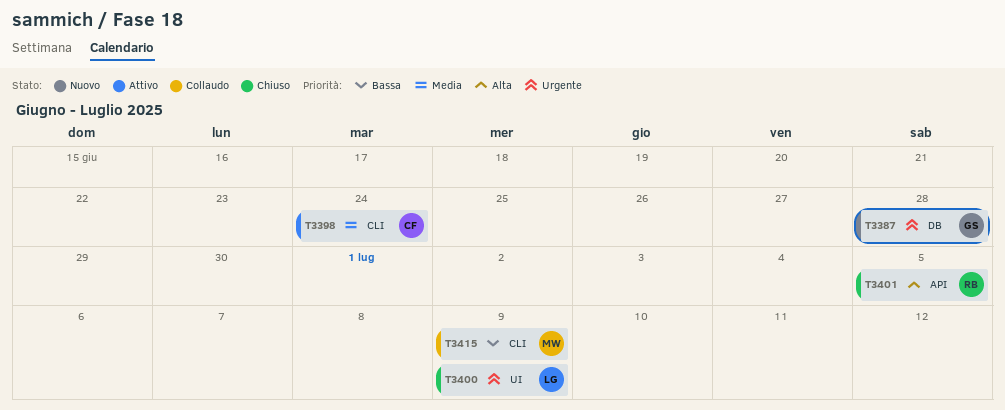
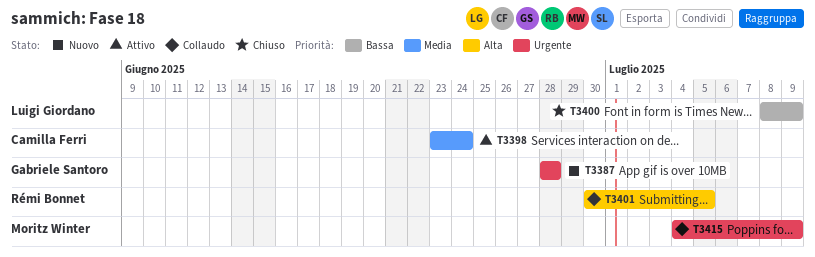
T3400, priority: Urgente -> Bassa
T3401, status: Chiuso -> Collaudo
T3415, priority: Bassa -> Urgente

